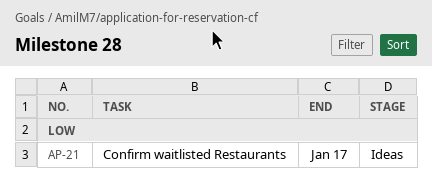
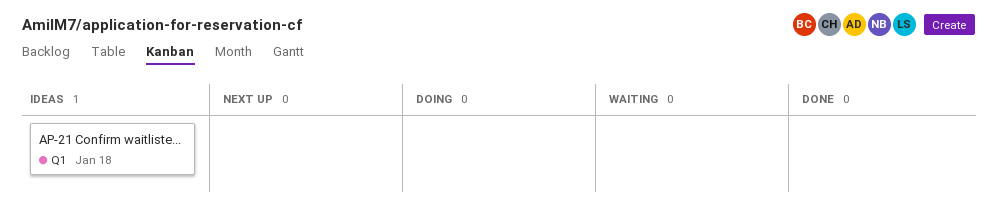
AP-21, due: Jan 17 -> Jan 18

